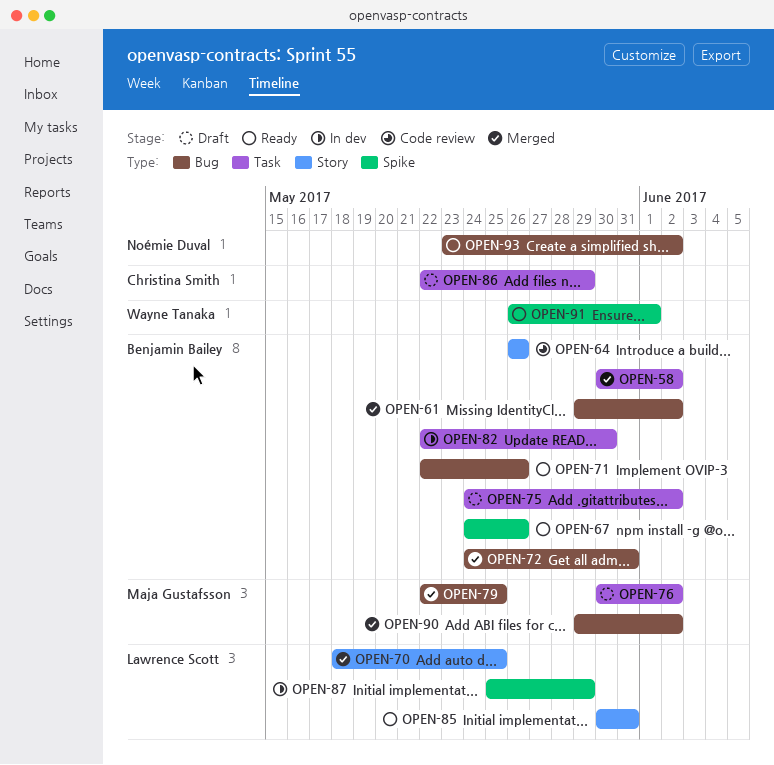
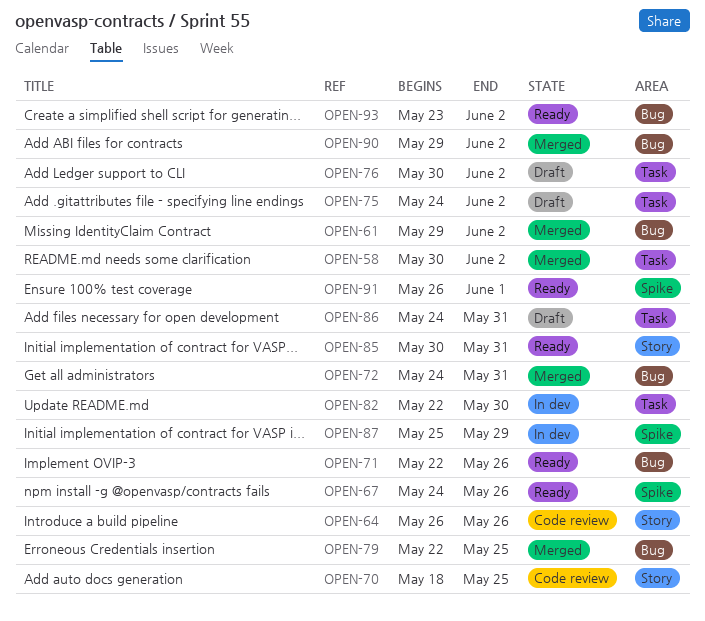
OPEN-70, status: Merged -> Code review
OPEN-86, start: May 22 -> May 24
OPEN-86, due: May 29 -> May 31

